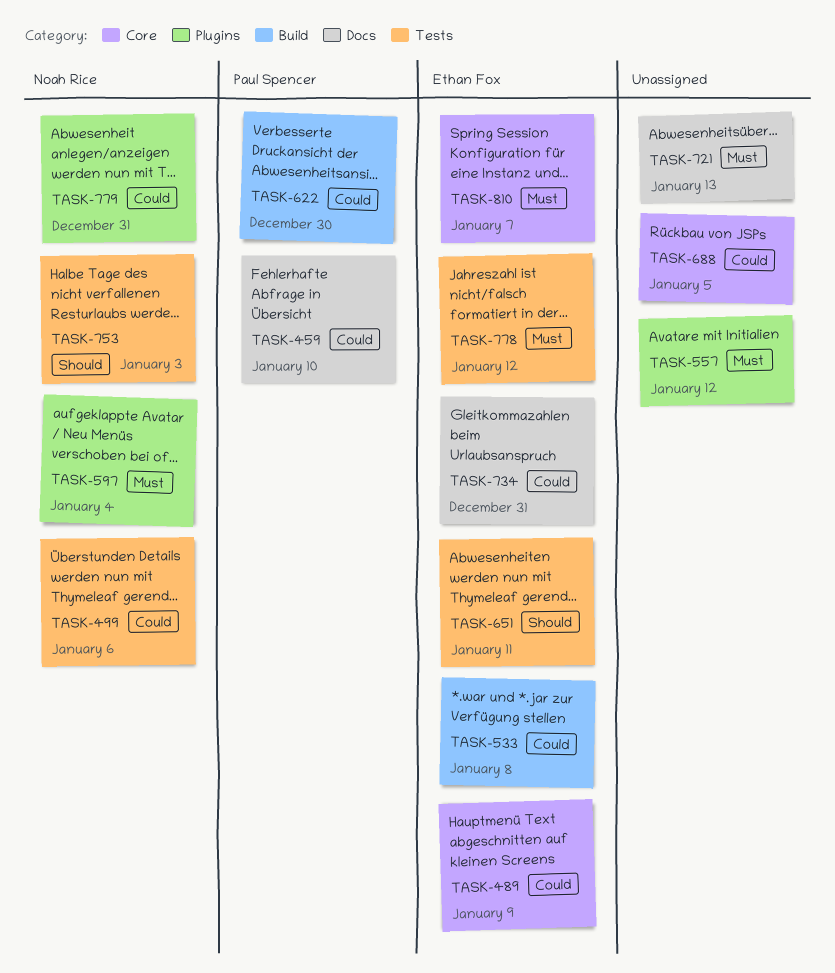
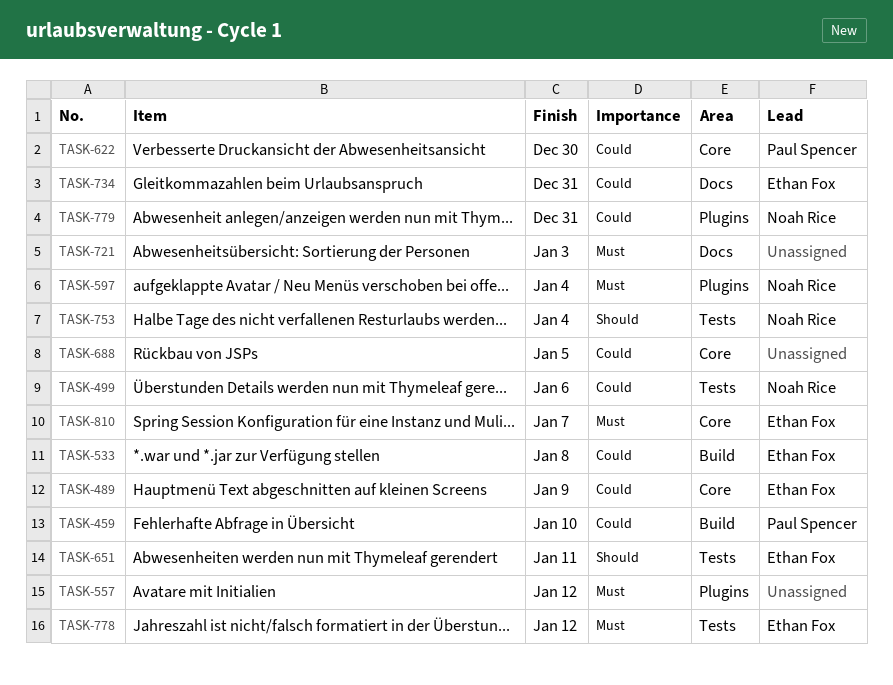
TASK-459, label: Docs -> Build
TASK-622, label: Build -> Core
TASK-721, due: Jan 13 -> Jan 3
TASK-753, due: Jan 3 -> Jan 4

